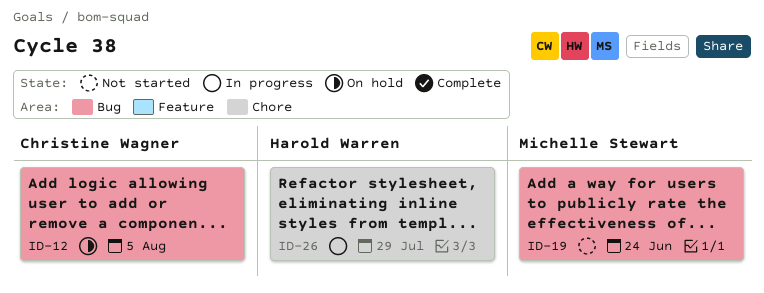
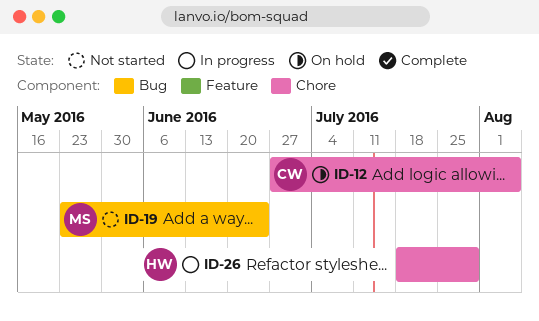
ID-12, label: Bug -> Chore

